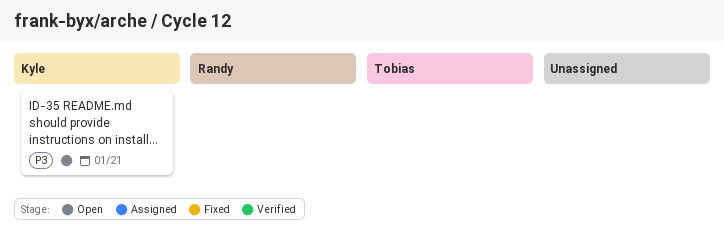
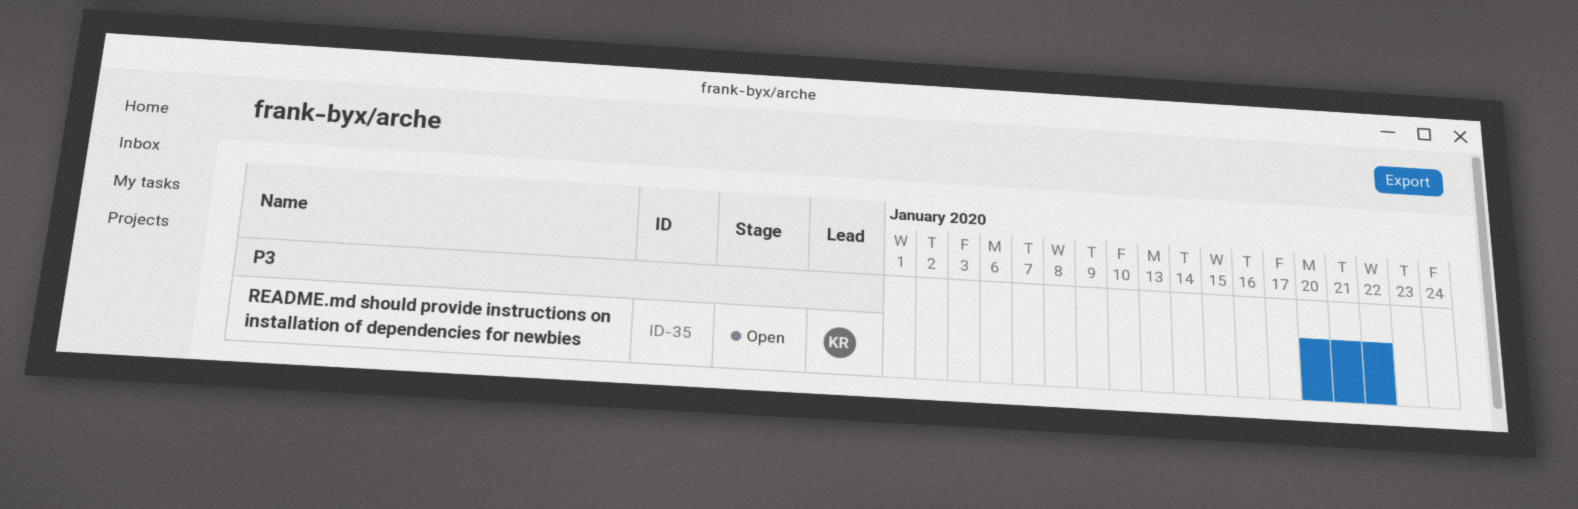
ID-35, due: Jan 21 -> Jan 22

